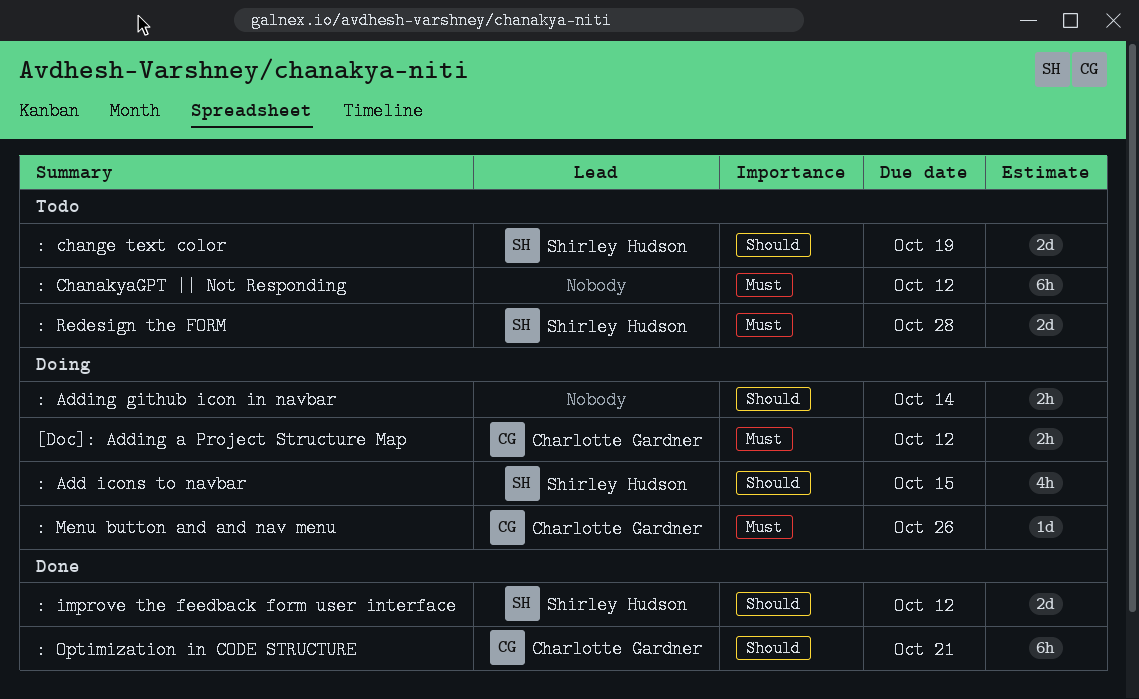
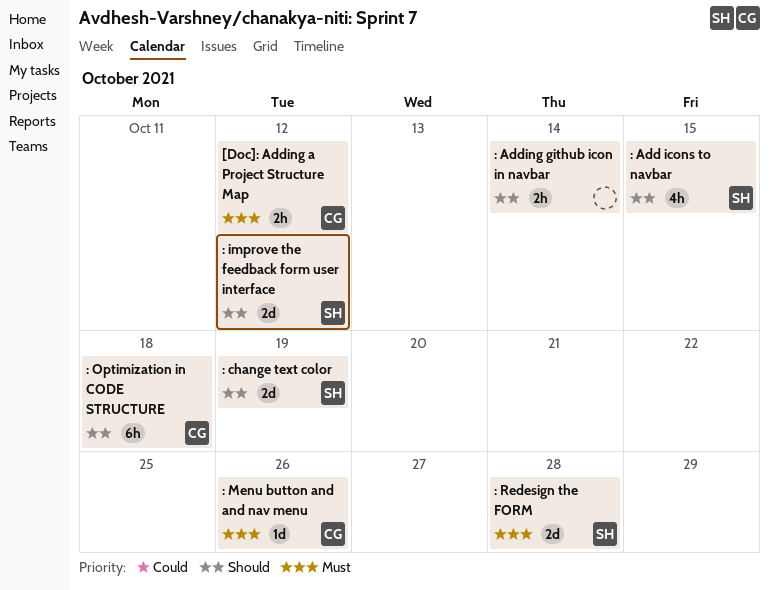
: ChanakyaGPT || Not Responding: present -> none
: Optimization in CODE STRUCTURE, due: Oct 21 -> Oct 18

